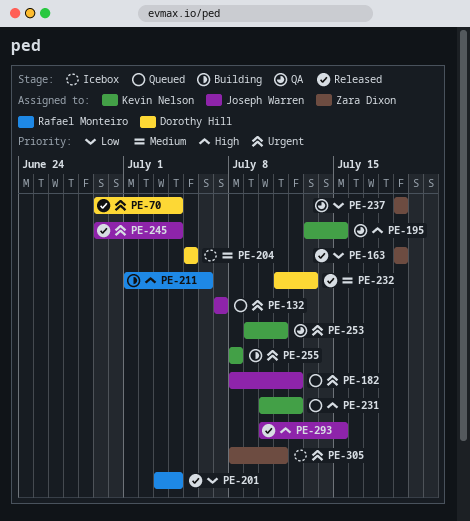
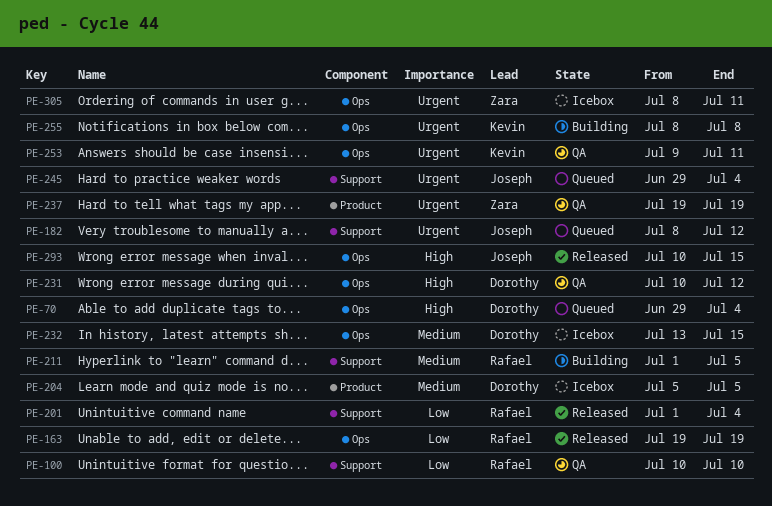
PE-70, status: Released -> Queued
PE-70, priority: Urgent -> High
PE-100: none -> present
PE-132: present -> none
PE-163, owner: Zara Dixon -> Rafael Monteiro
PE-195: present -> none
PE-201, start: Jul 3 -> Jul 1
PE-211, priority: High -> Medium
PE-211, due: Jul 6 -> Jul 5
PE-231, status: Queued -> QA
PE-231, owner: Kevin Nelson -> Dorothy Hill
PE-232, status: Released -> Icebox
PE-232, start: Jul 11 -> Jul 13
PE-232, due: Jul 13 -> Jul 15
PE-237, priority: Low -> Urgent
PE-245, status: Released -> Queued

